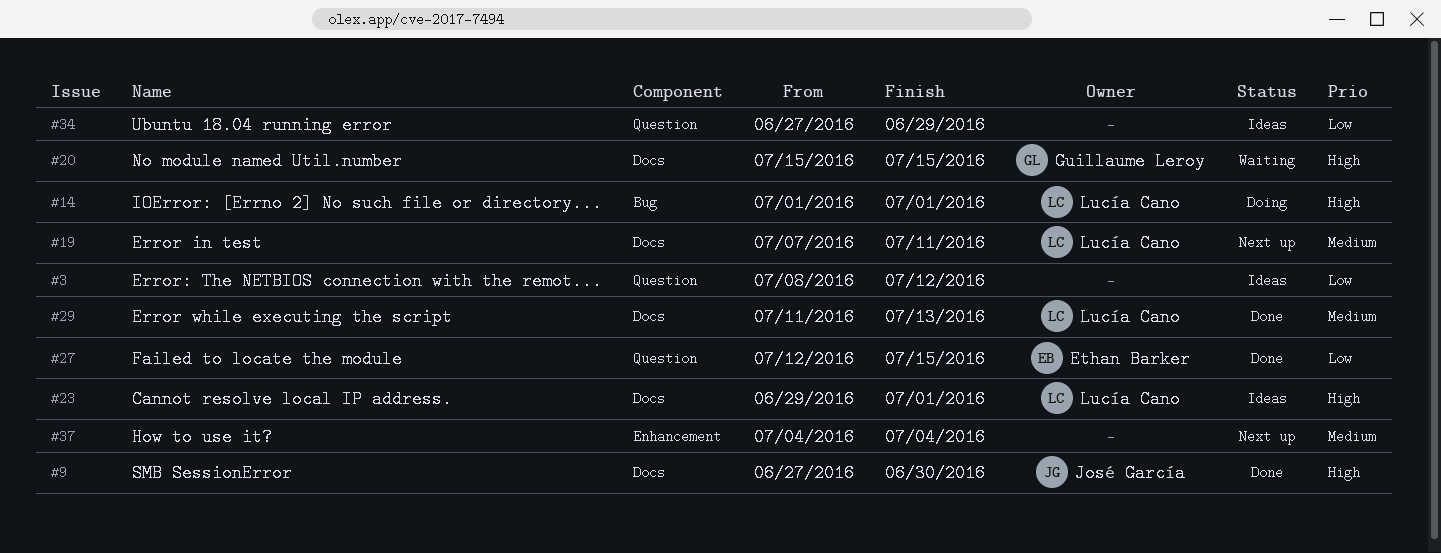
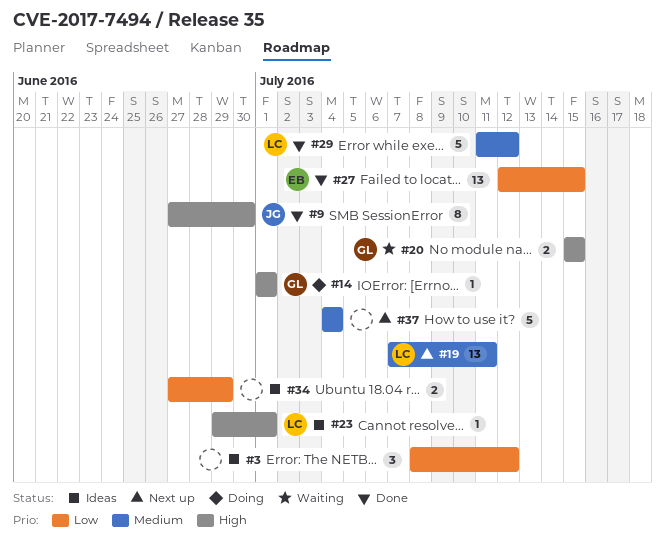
#14, owner: Lucía Cano -> Guillaume Leroy
#29, due: Jul 13 -> Jul 12

